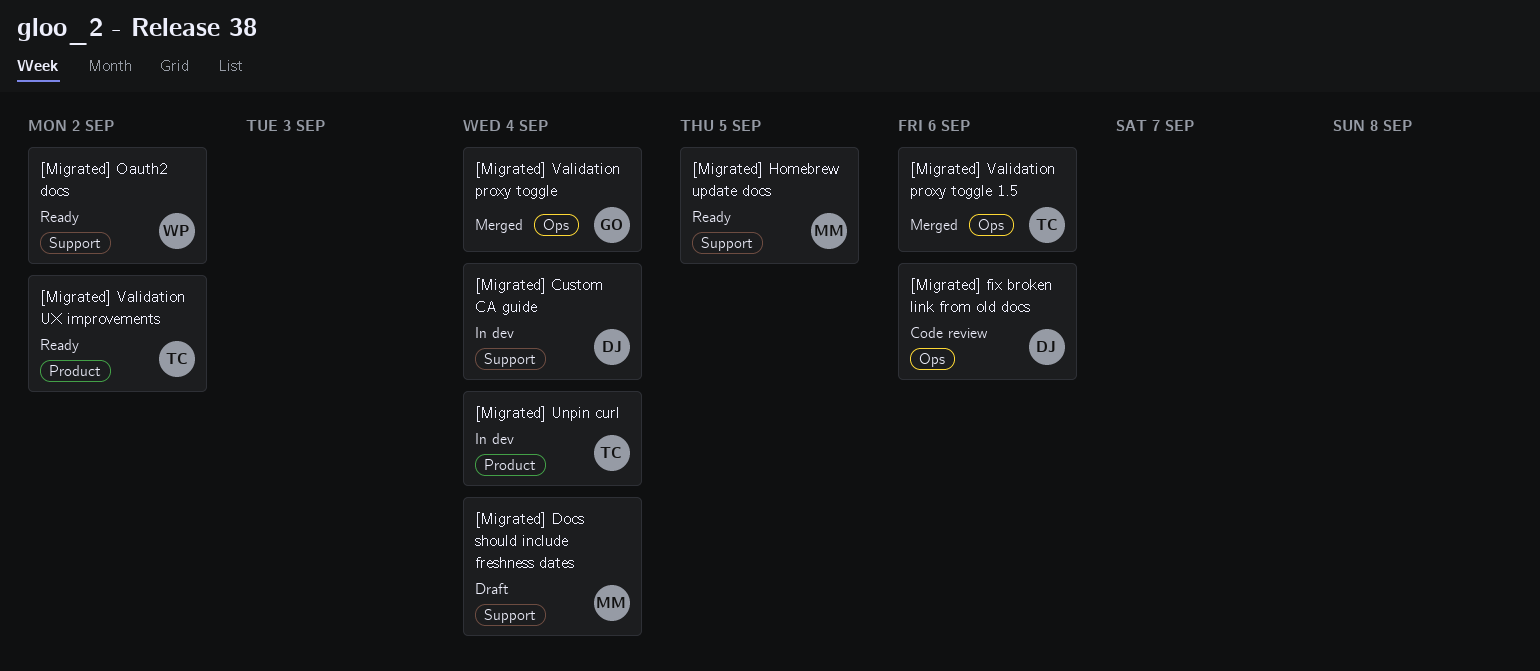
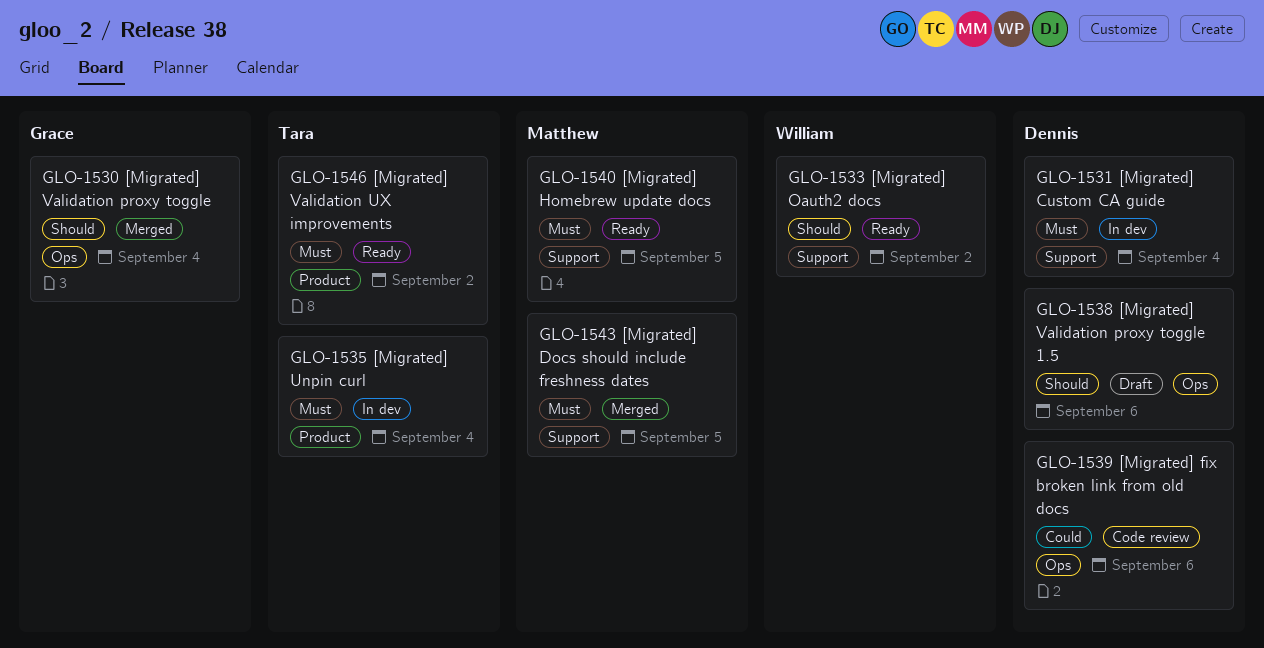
[Migrated] Docs should include freshness dates, status: Draft -> Merged
[Migrated] Docs should include freshness dates, due: Sep 4 -> Sep 5
[Migrated] Validation proxy toggle 1.5, status: Merged -> Draft
[Migrated] Validation proxy toggle 1.5, owner: Tara -> Dennis

